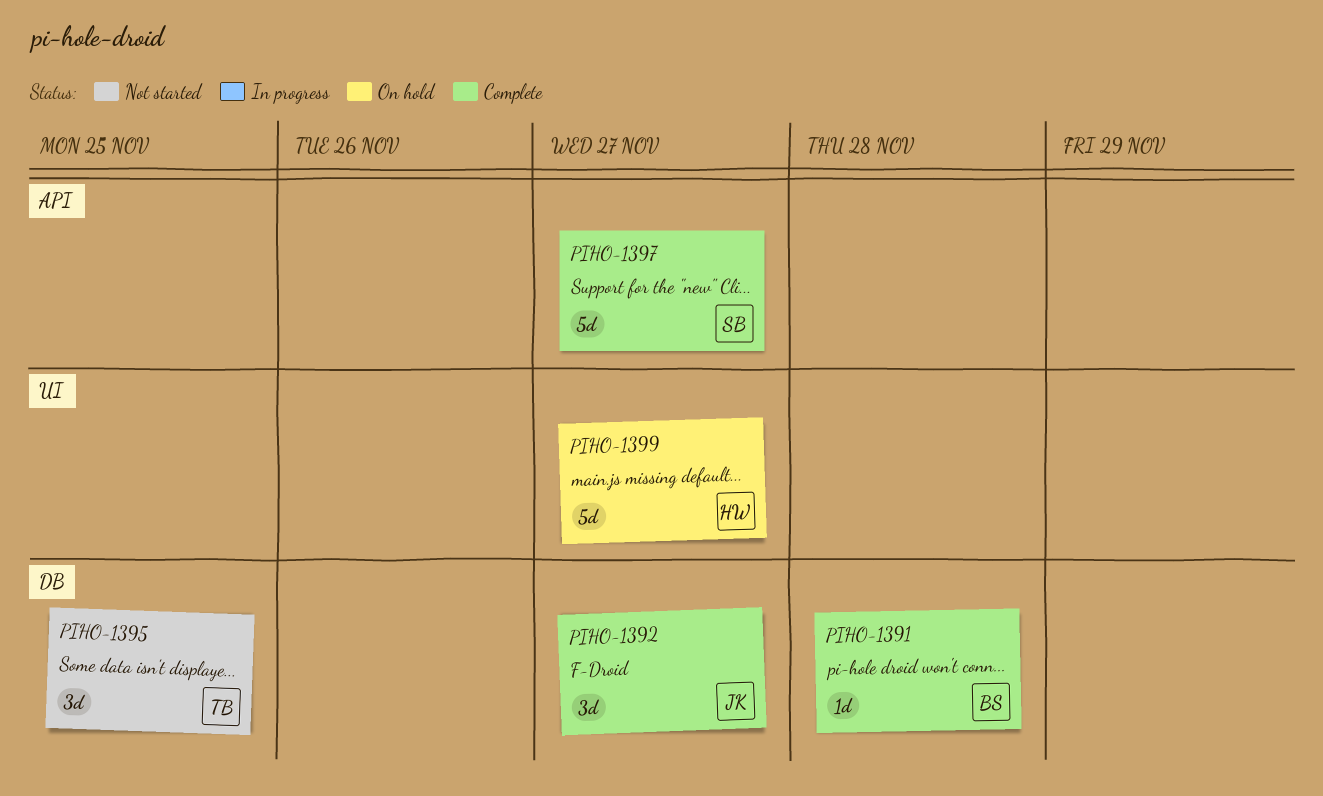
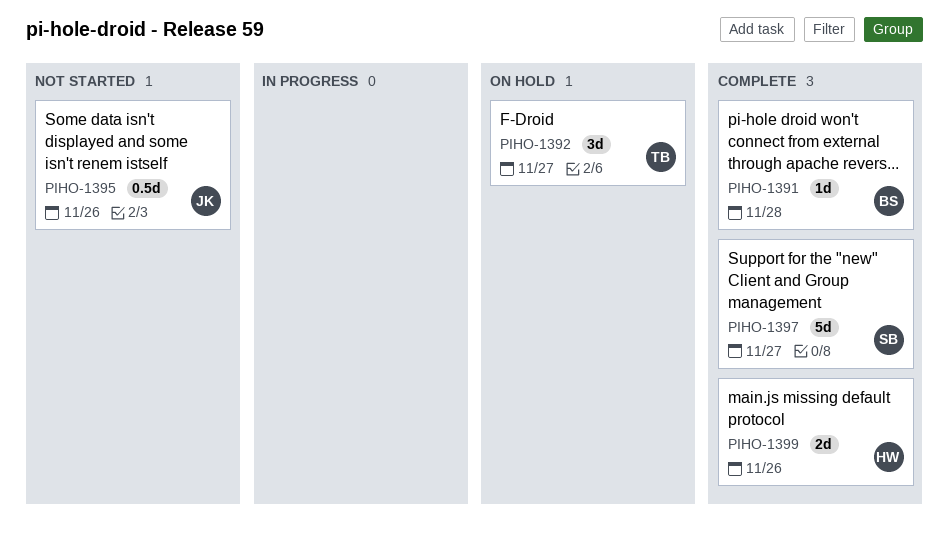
PIHO-1392, status: Complete -> On hold
PIHO-1392, owner: JK -> TB
PIHO-1395, owner: TB -> JK
PIHO-1395, estimate: 3d -> 0.5d
PIHO-1395, due: Nov 25 -> Nov 26
PIHO-1399, status: On hold -> Complete
PIHO-1399, estimate: 5d -> 2d
PIHO-1399, due: Nov 27 -> Nov 26

